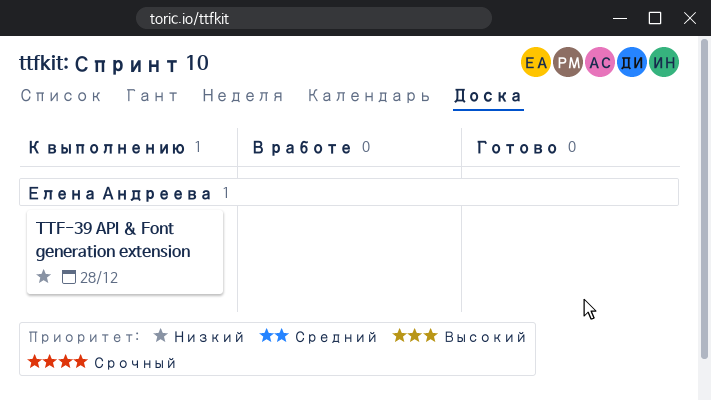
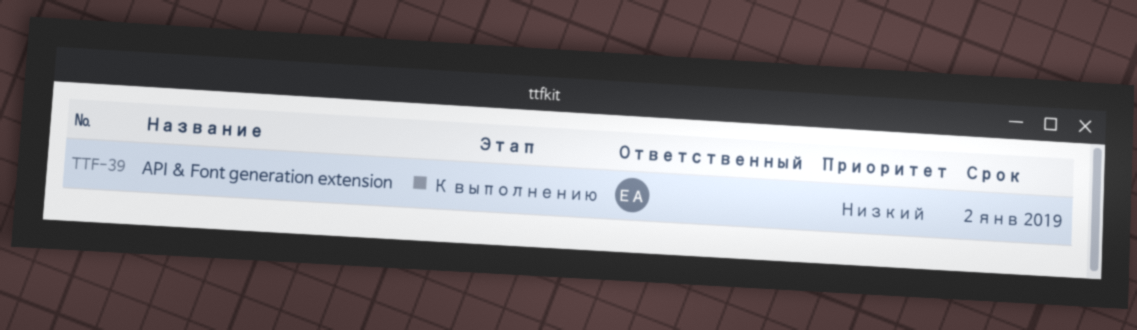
TTF-39, due: Dec 28 -> Jan 2

